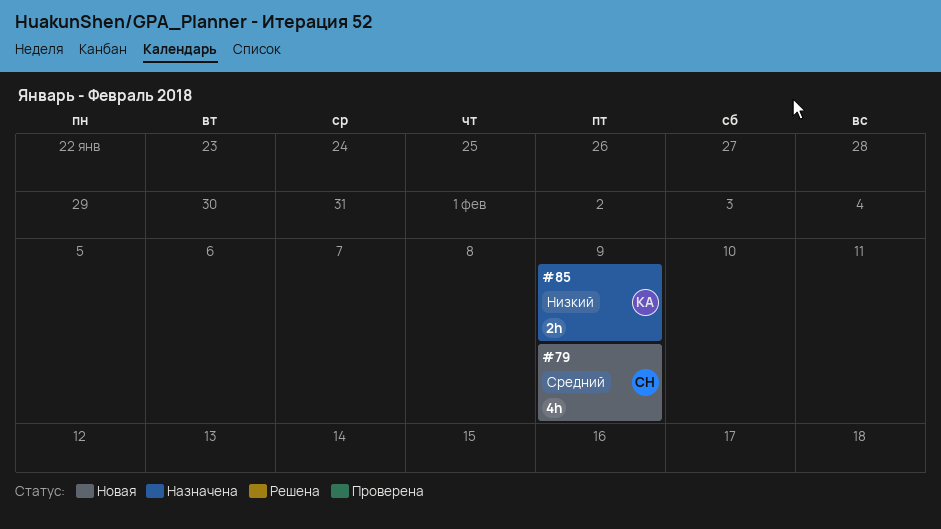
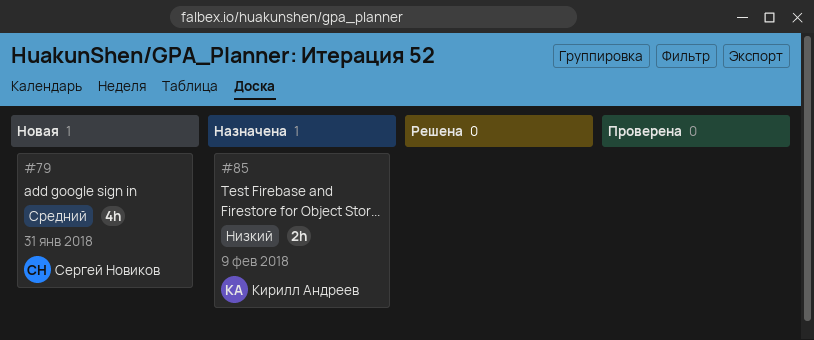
#79, due: Feb 9 -> Jan 31

